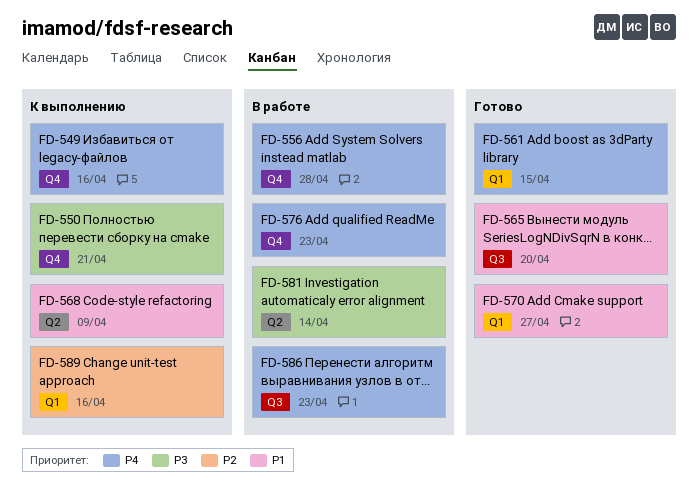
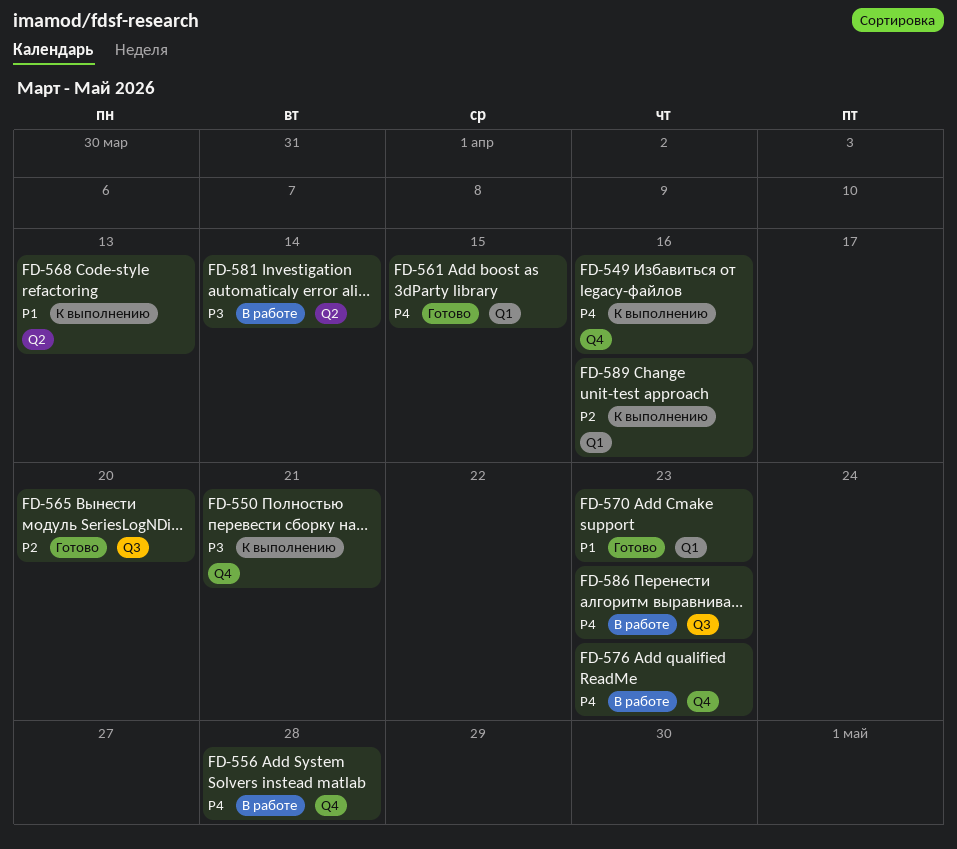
FD-565, priority: P1 -> P2
FD-568, due: Apr 9 -> Apr 13
FD-570, due: Apr 27 -> Apr 23

